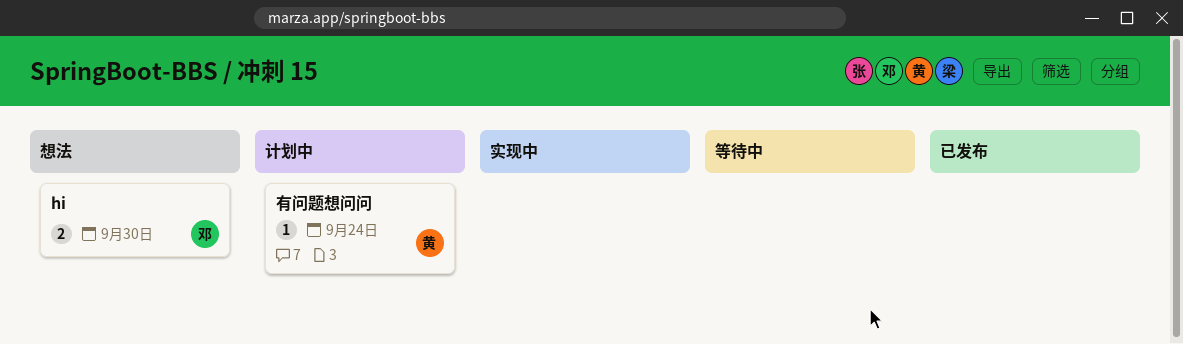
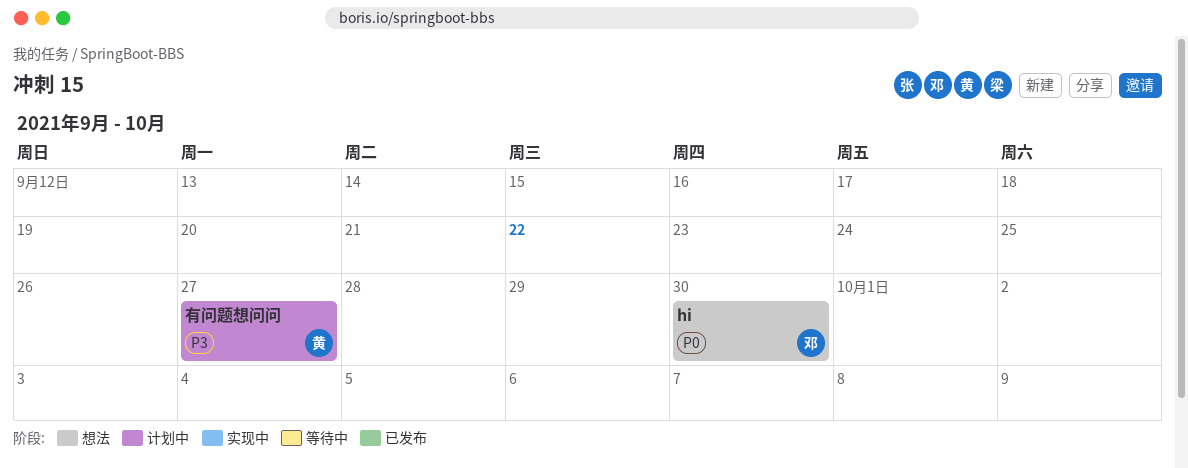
有问题想问问, due: Sep 24 -> Sep 27

